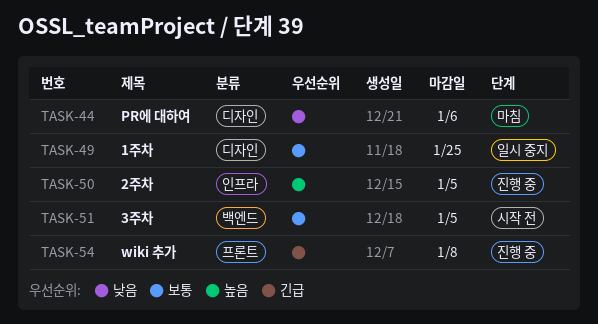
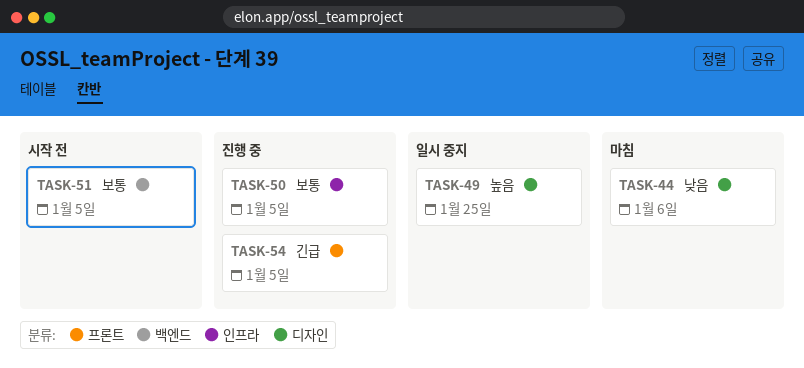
TASK-49, priority: 보통 -> 높음
TASK-50, priority: 높음 -> 보통
TASK-54, due: Jan 8 -> Jan 5

